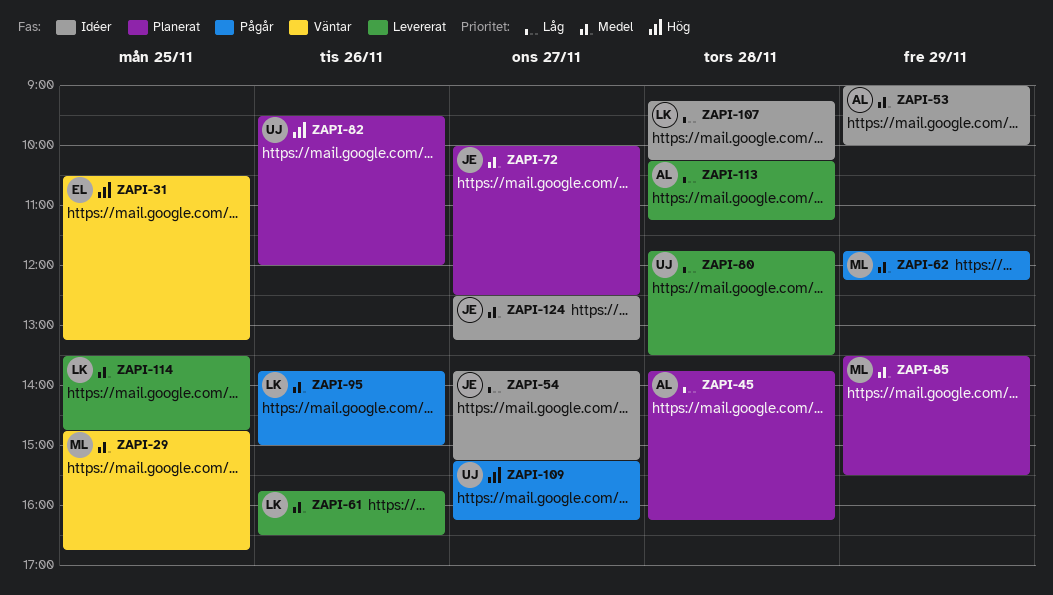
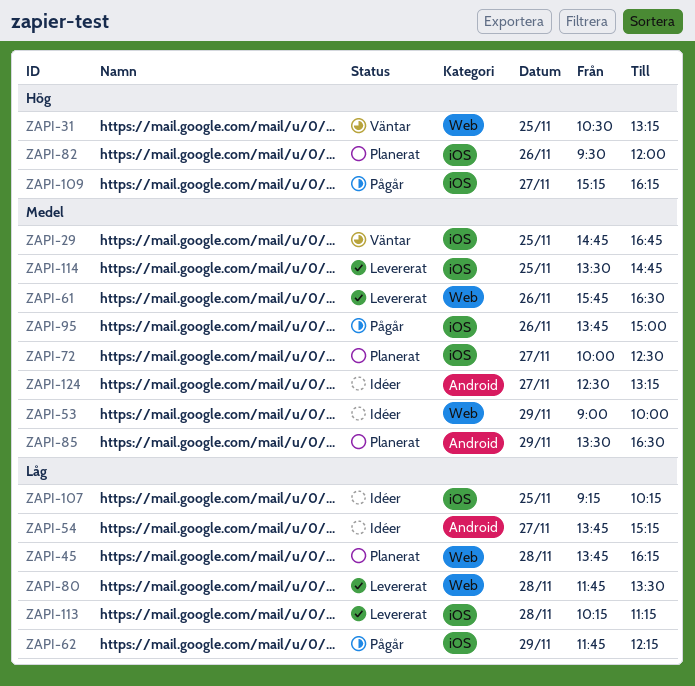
ZAPI-62, priority: Medel -> Låg
ZAPI-85, ends: 15:30 -> 16:30
ZAPI-107, day: Nov 28 -> Nov 25

